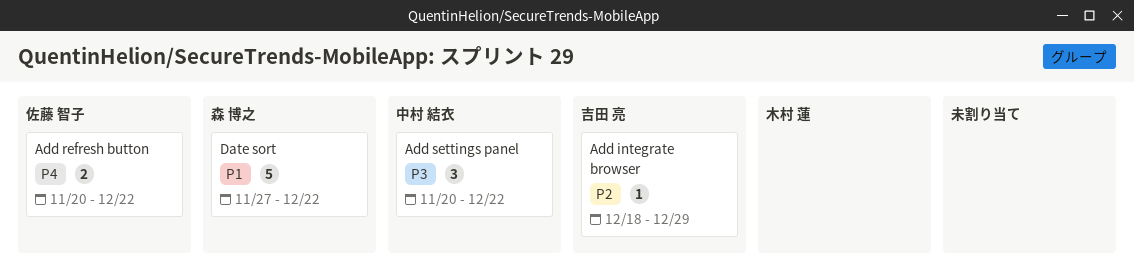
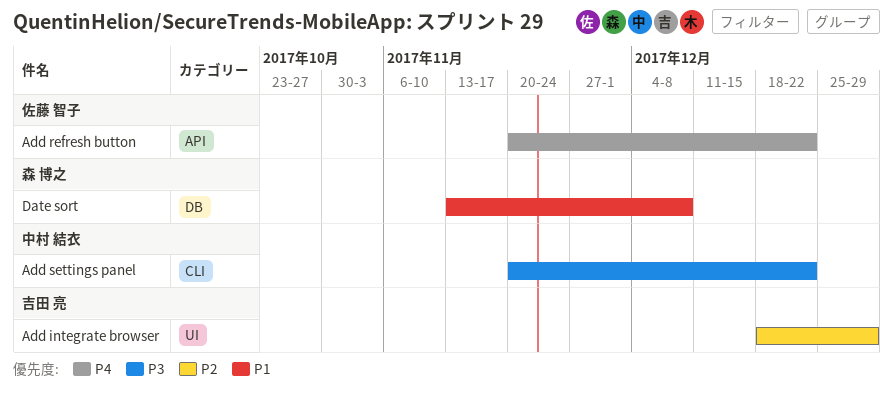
Date sort, start: Nov 27 -> Nov 13
Date sort, due: Dec 22 -> Dec 8

